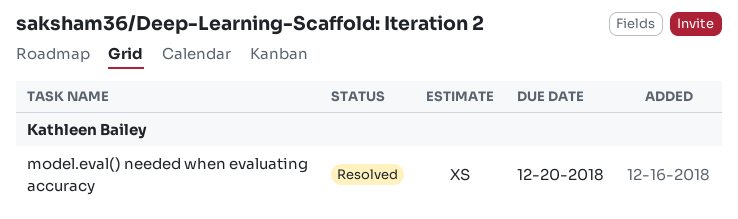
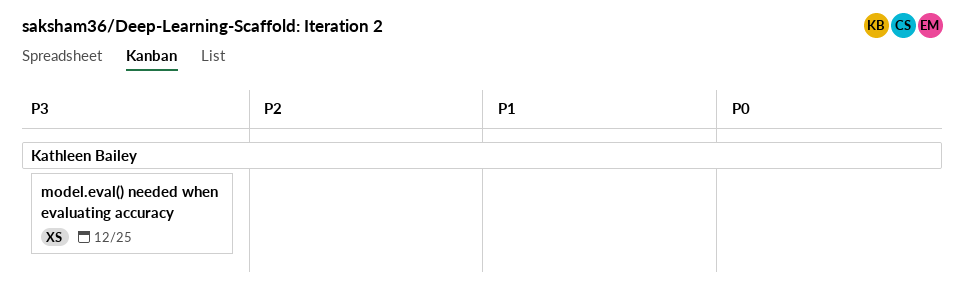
model.eval() needed when evaluating accuracy, due: Dec 20 -> Dec 25

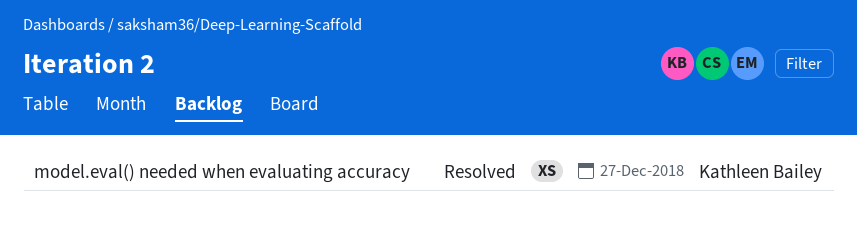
model.eval() needed when evaluating accuracy, due: Dec 25 -> Dec 27

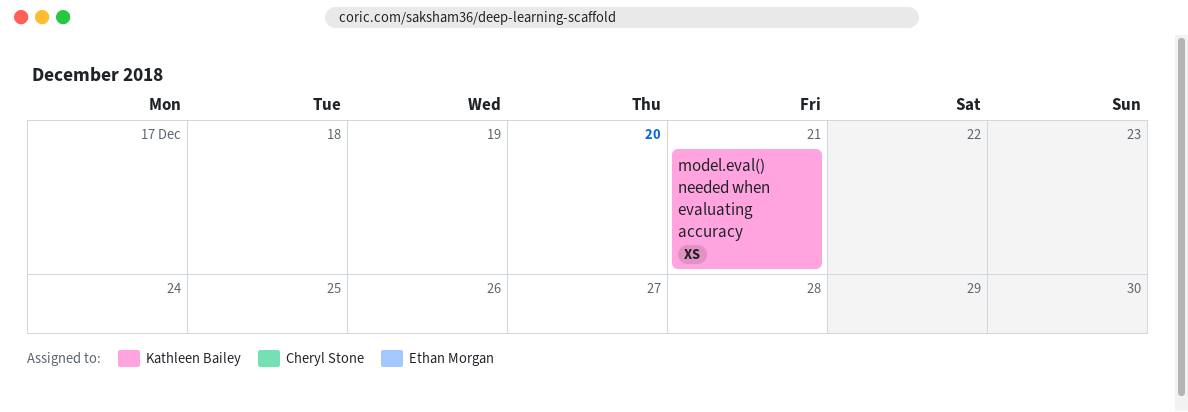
model.eval() needed when evaluating accuracy, due: Dec 27 -> Dec 21

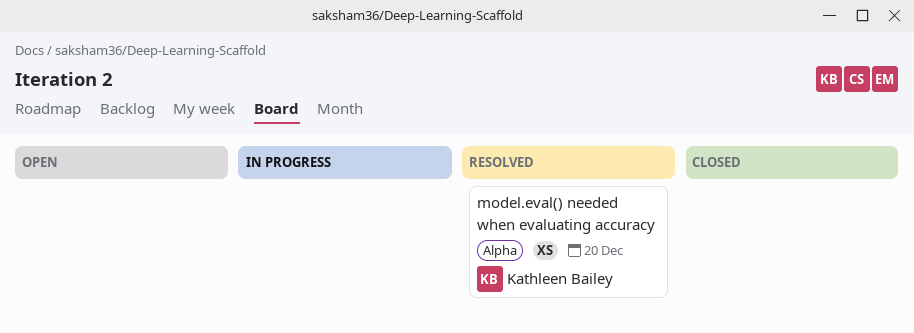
model.eval() needed when evaluating accuracy, due: Dec 21 -> Dec 20

